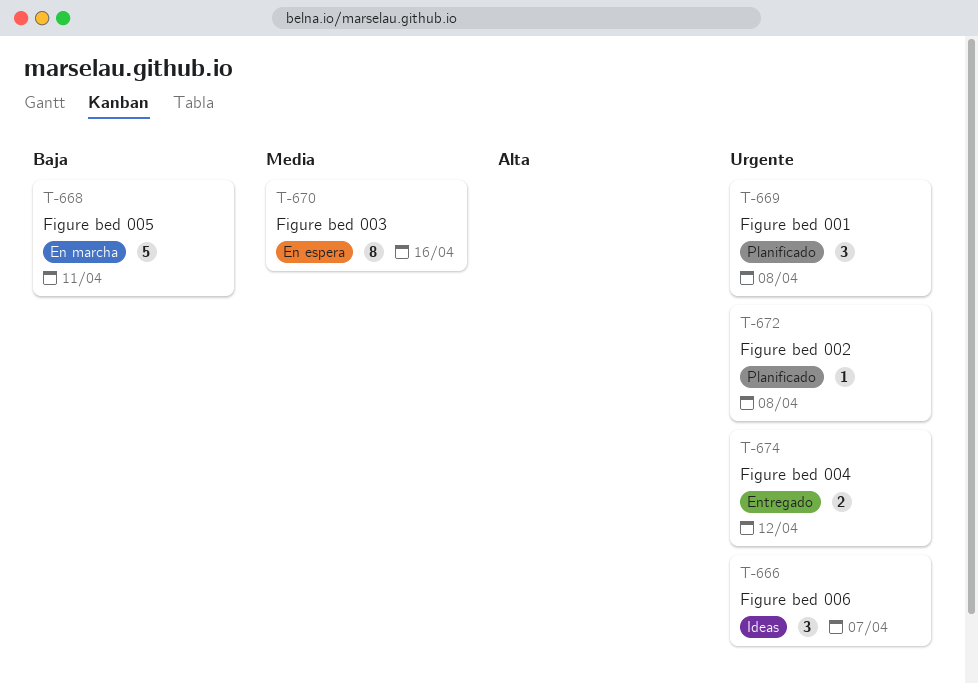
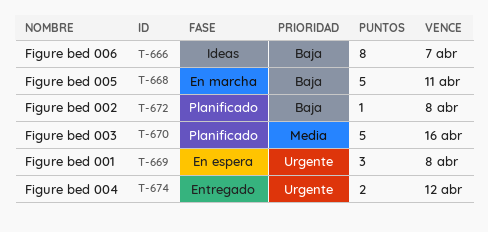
T-666, priority: Urgente -> Baja
T-666, estimate: 3 -> 8
T-669, status: Planificado -> En espera
T-670, status: En espera -> Planificado
T-670, estimate: 8 -> 5
T-672, priority: Urgente -> Baja

